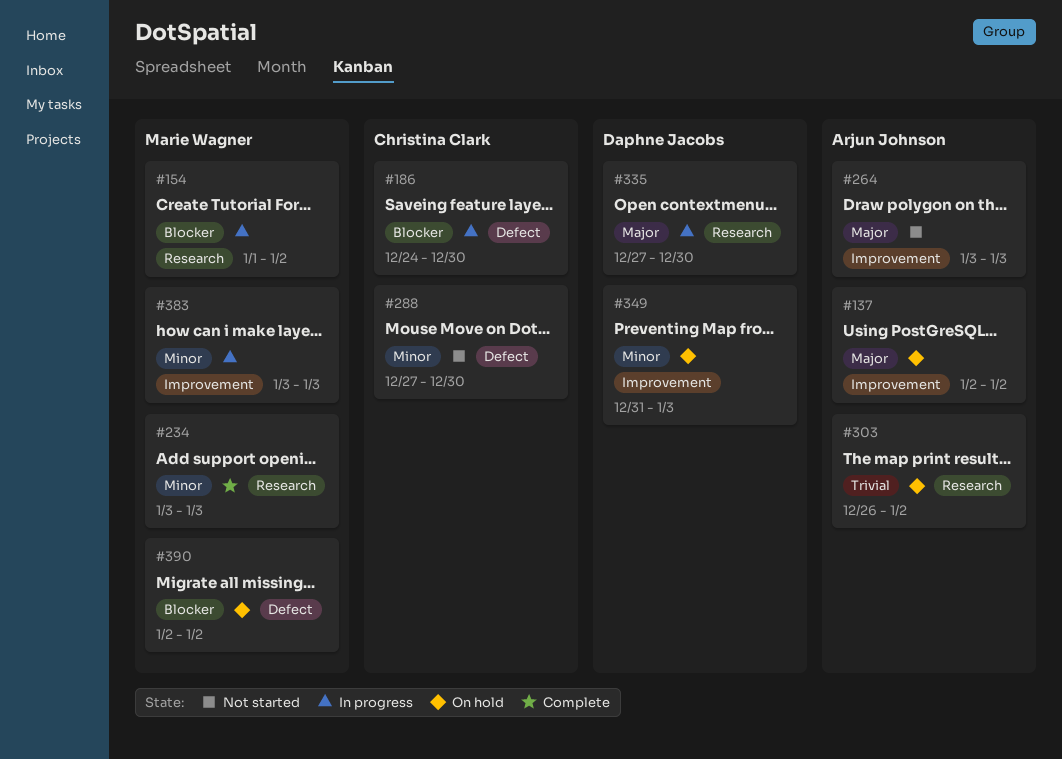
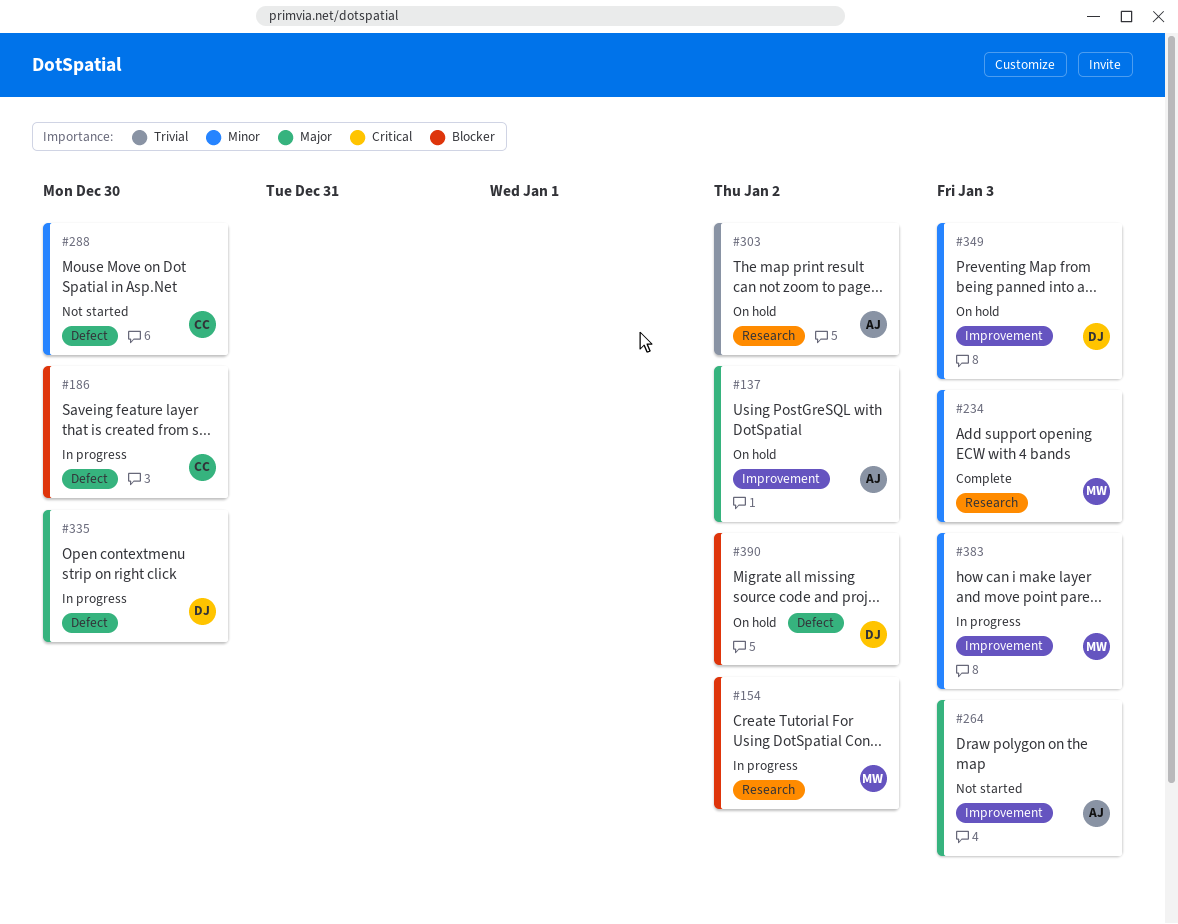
#335, label: Research -> Defect
#390, owner: Marie Wagner -> Daphne Jacobs

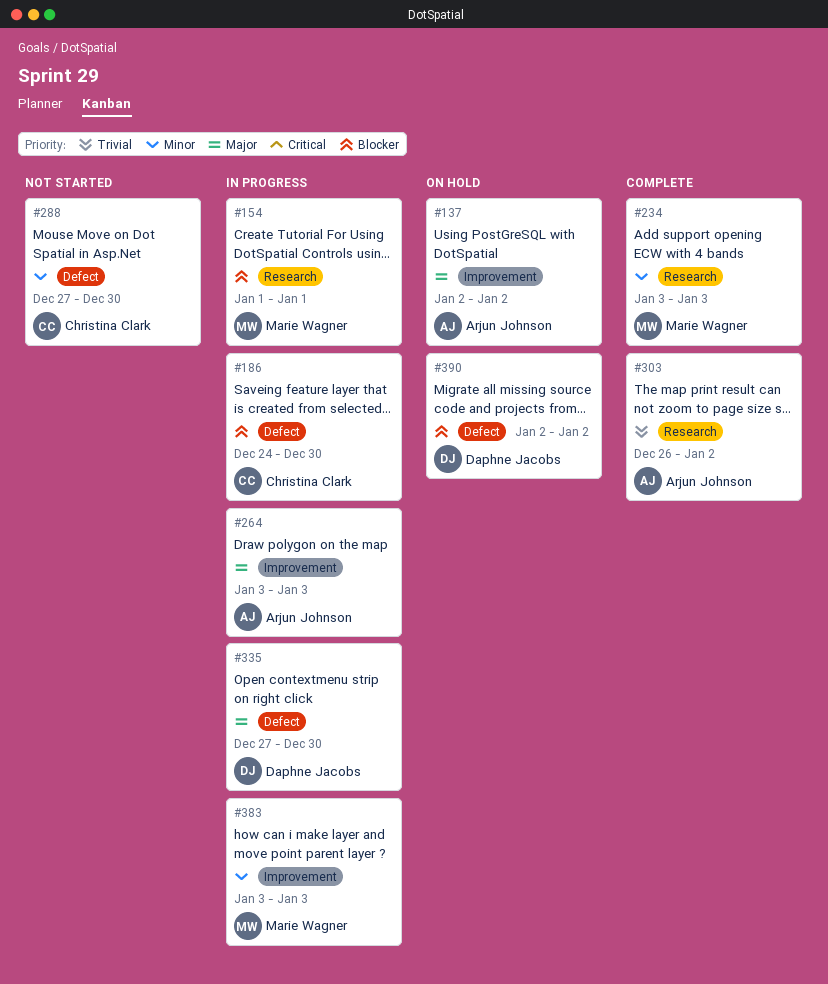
#154, due: Jan 2 -> Jan 1
#264, status: Not started -> In progress
#303, status: On hold -> Complete
#349: present -> none

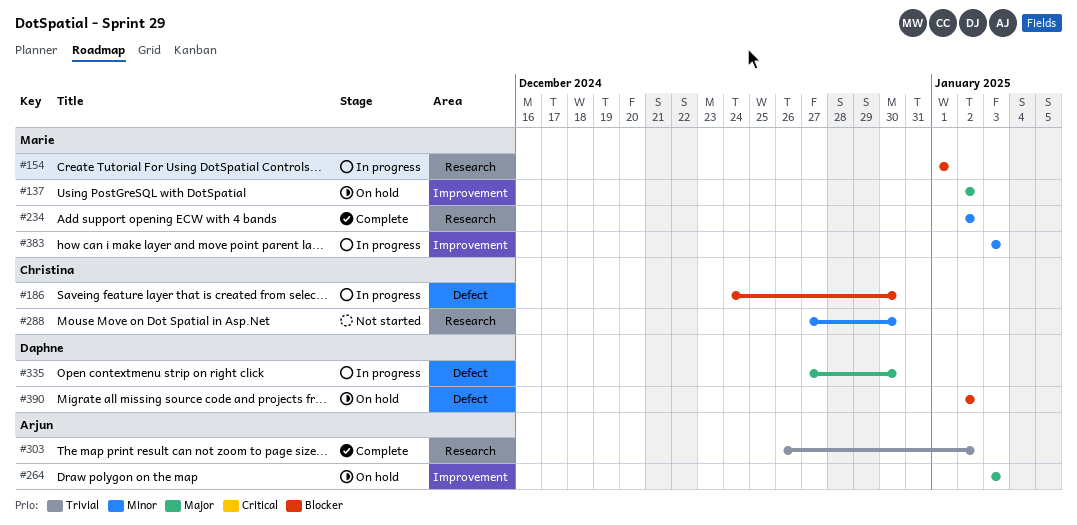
#137, owner: Arjun Johnson -> Marie Wagner
#234, start: Jan 3 -> Jan 2
#234, due: Jan 3 -> Jan 2
#264, status: In progress -> On hold
#288, label: Defect -> Research

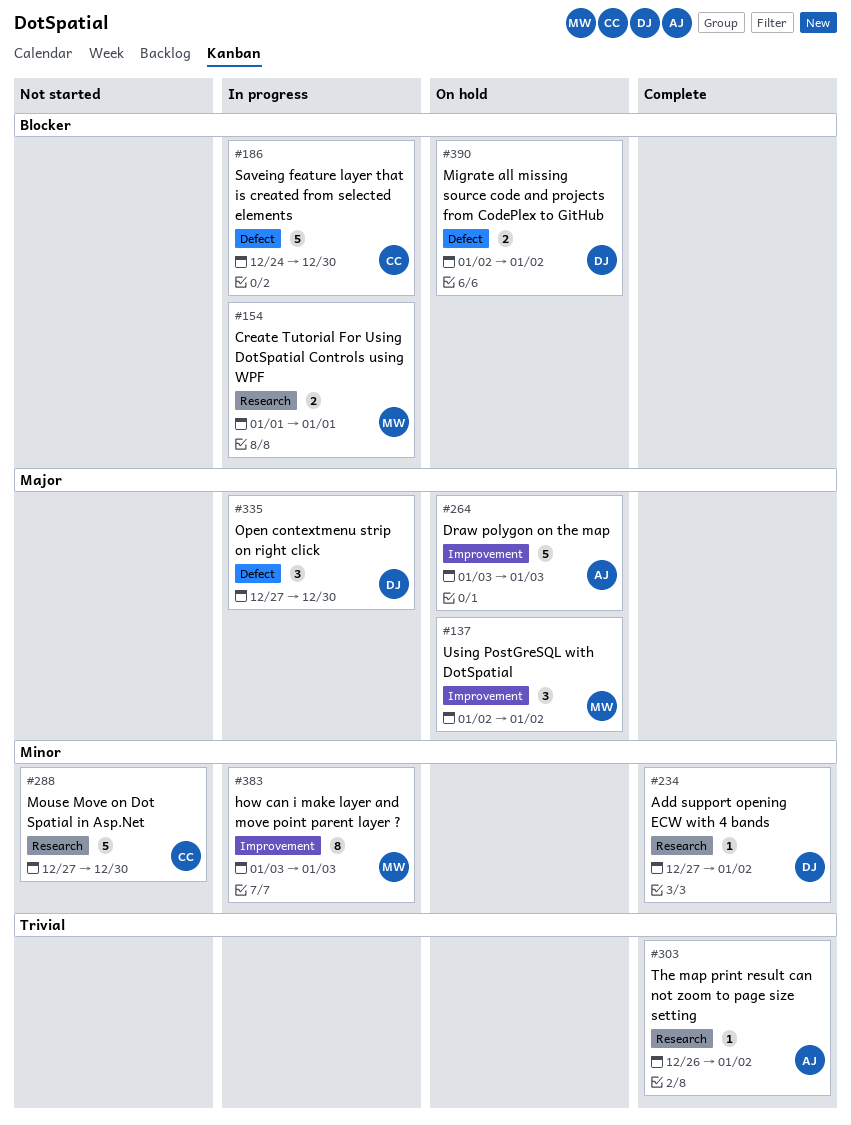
#234, owner: Marie -> Daphne
#234, start: Jan 2 -> Dec 27

